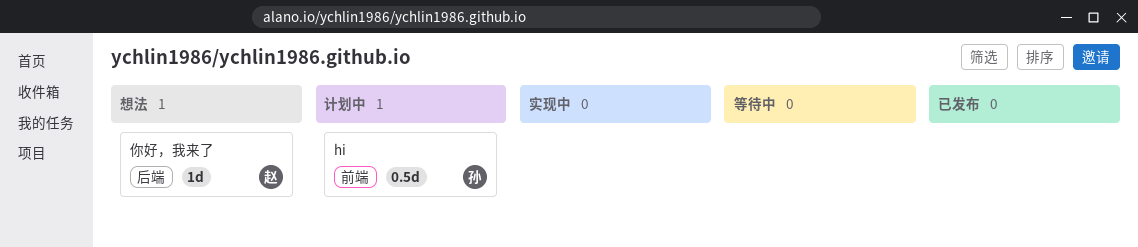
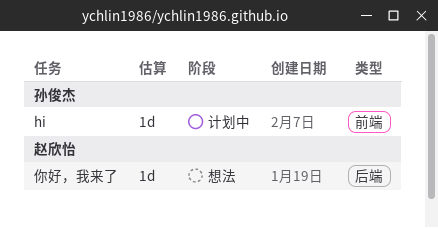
hi, estimate: 0.5d -> 1d

